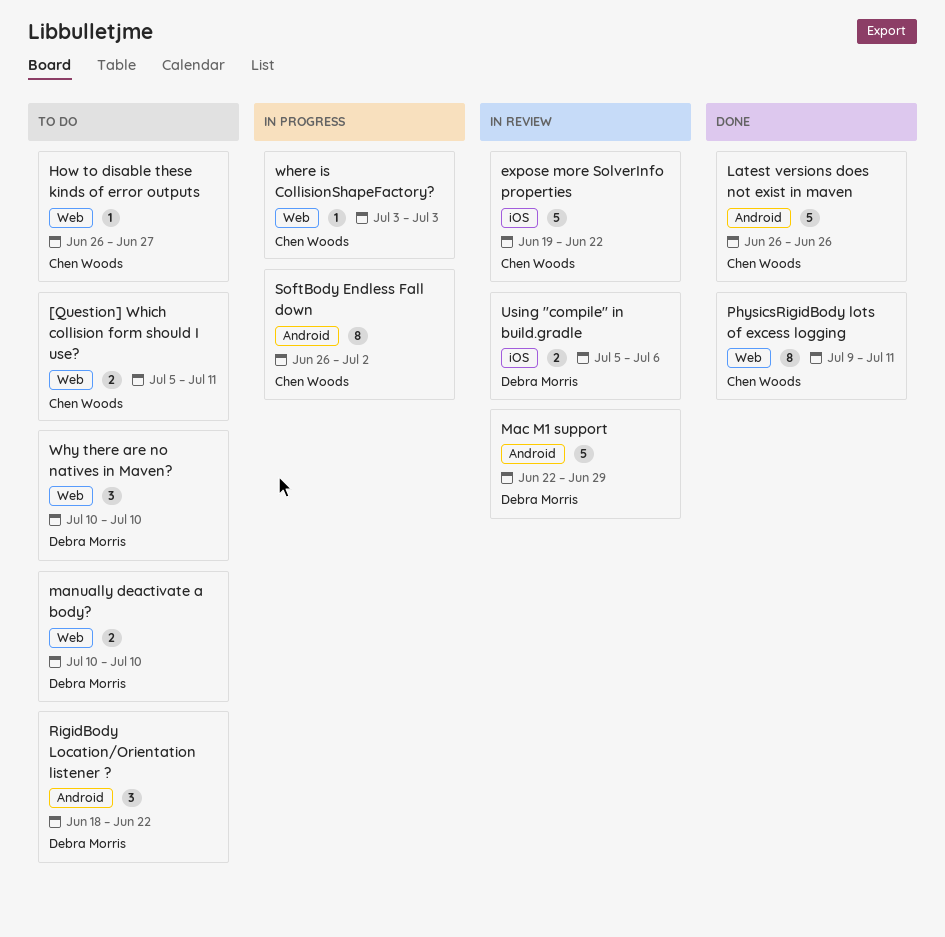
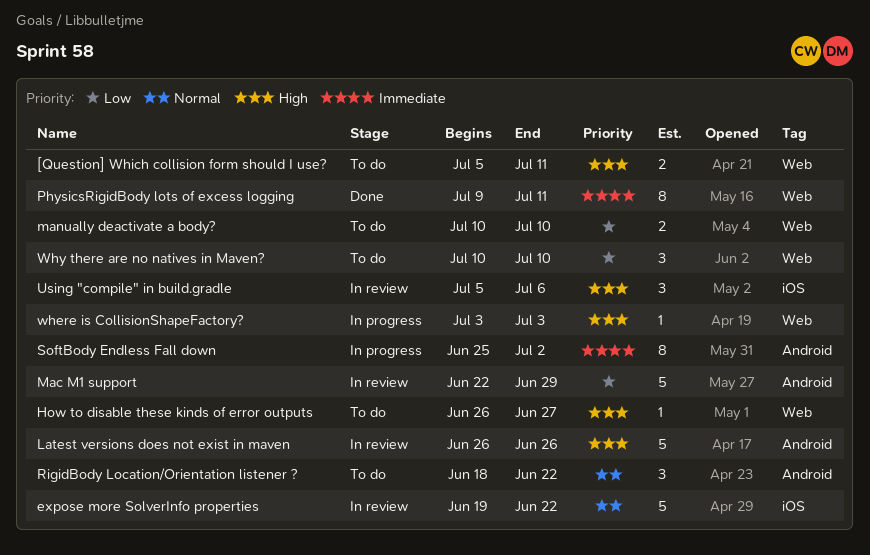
Latest versions does not exist in maven, status: Done -> In review
SoftBody Endless Fall down, start: Jun 26 -> Jun 25
Using "compile" in build.gradle, estimate: 2 -> 3

